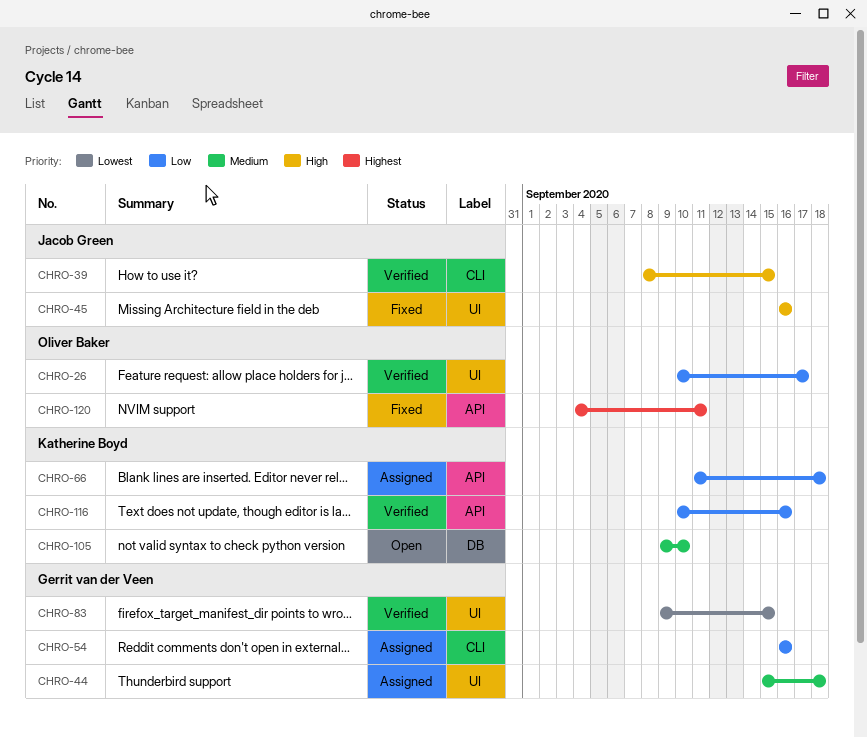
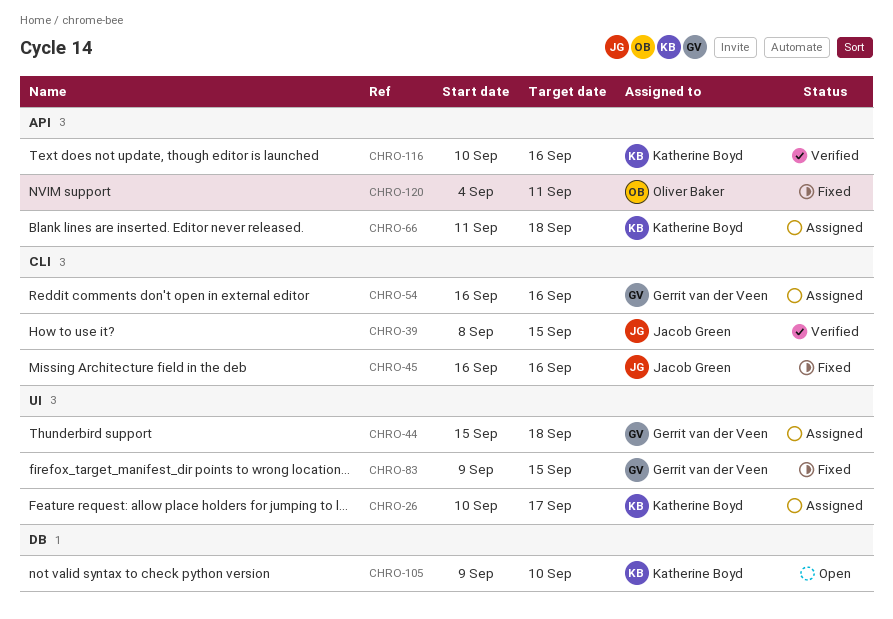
CHRO-26, status: Verified -> Assigned
CHRO-26, owner: Oliver Baker -> Katherine Boyd
CHRO-45, label: UI -> CLI
CHRO-83, status: Verified -> Fixed

